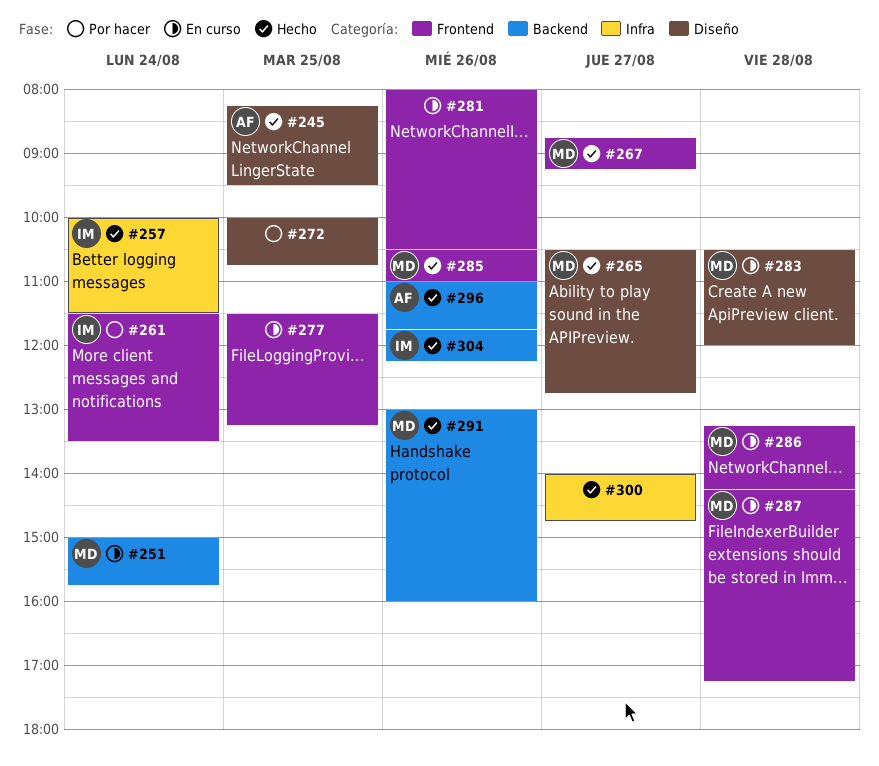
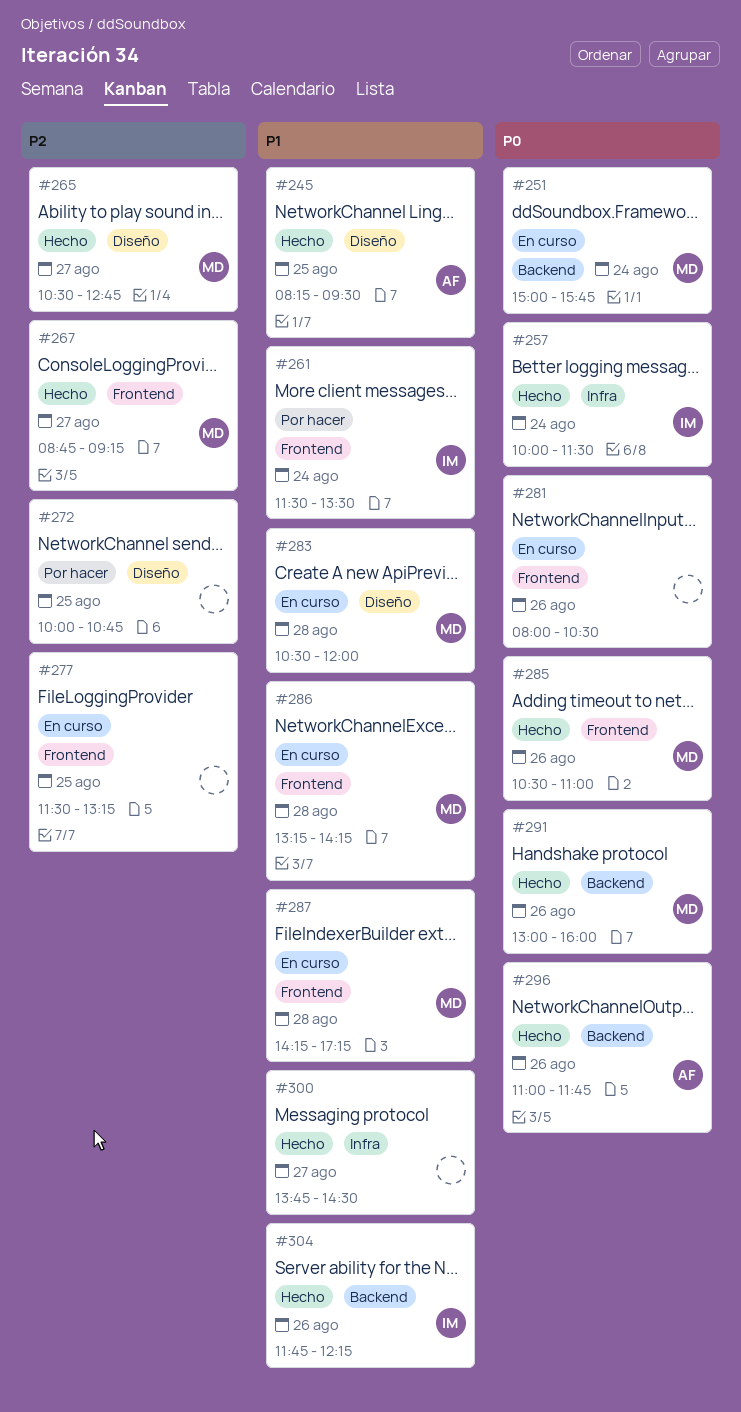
#300, begins: 14:00 -> 13:45
#300, ends: 14:45 -> 14:30

